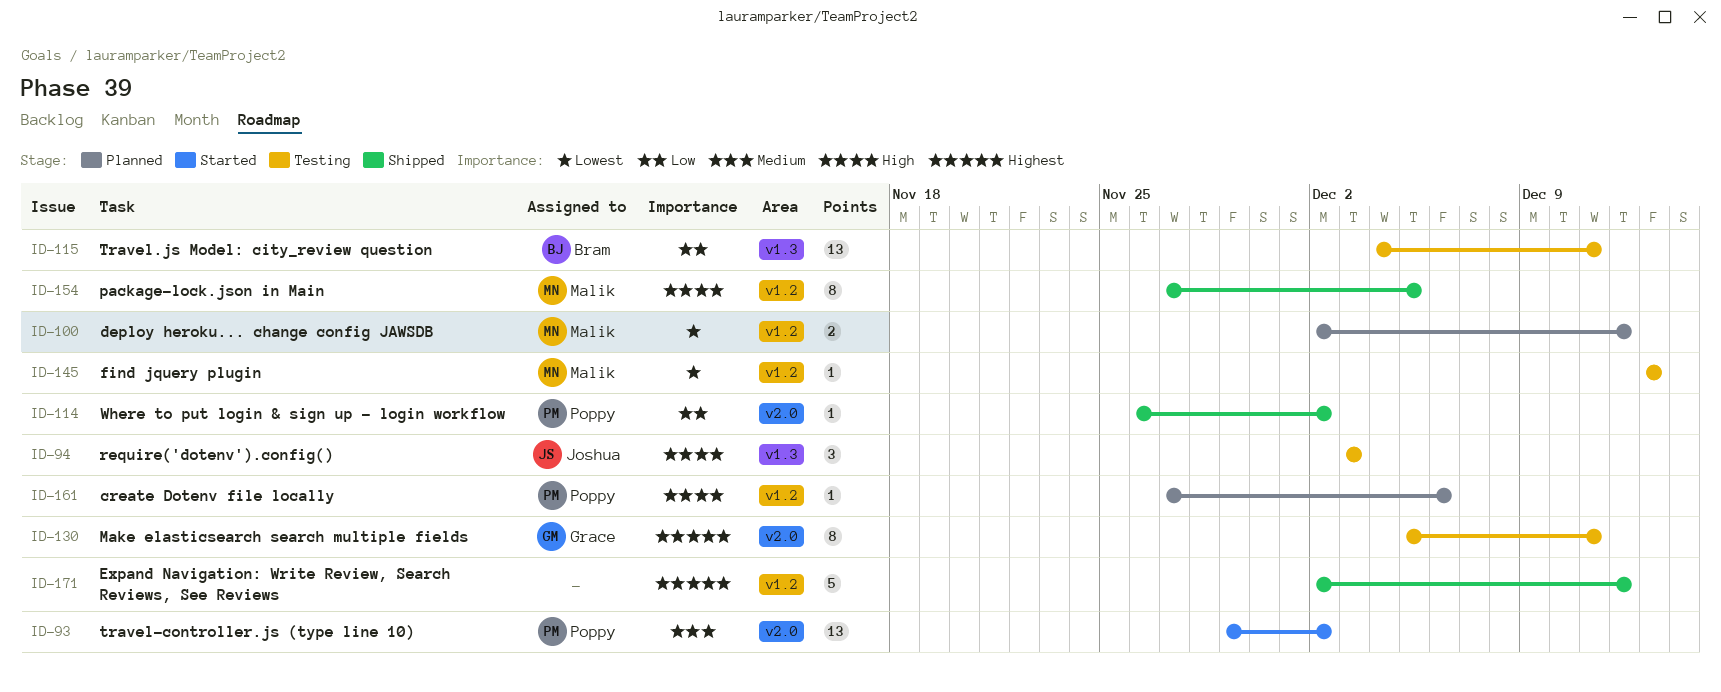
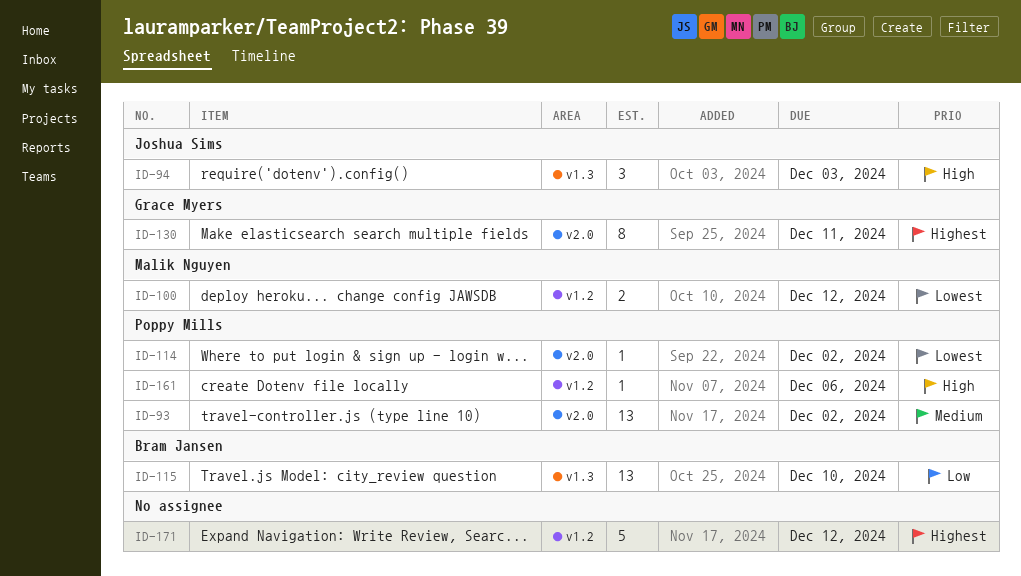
ID-114, priority: Low -> Lowest
ID-115, due: Dec 11 -> Dec 10
ID-145: present -> none
ID-154: present -> none

